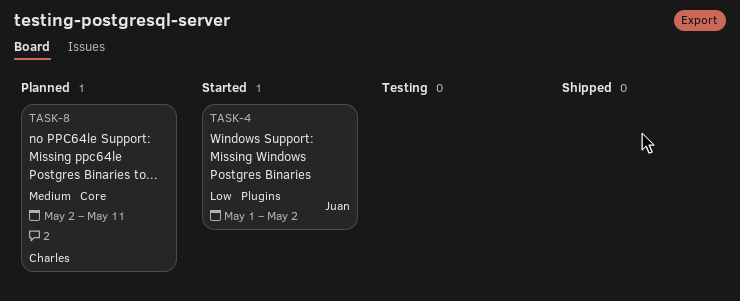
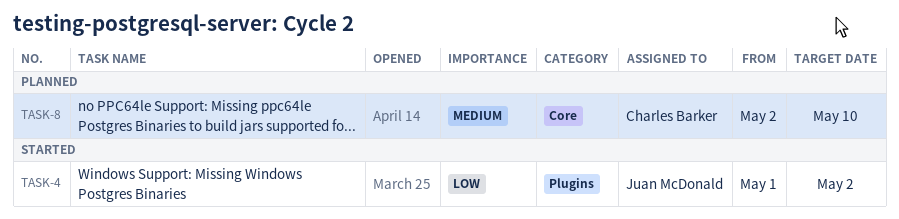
TASK-8, due: May 11 -> May 10

